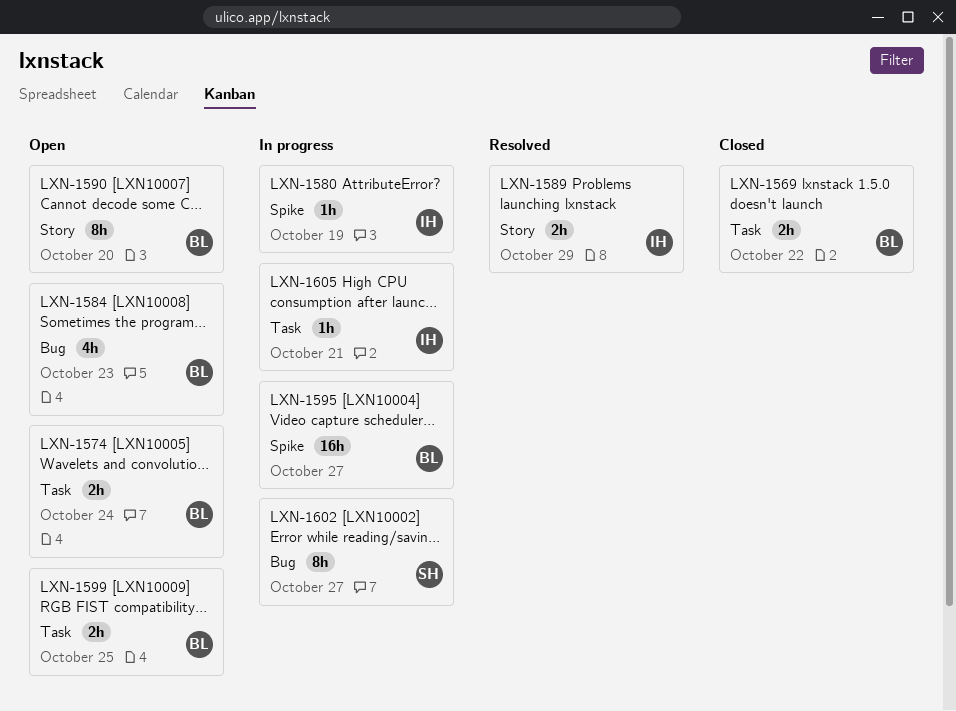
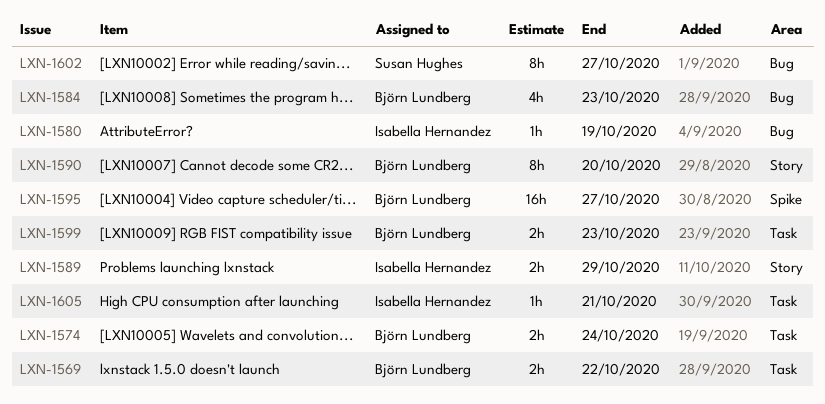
LXN-1580, label: Spike -> Bug
LXN-1599, due: Oct 25 -> Oct 23

